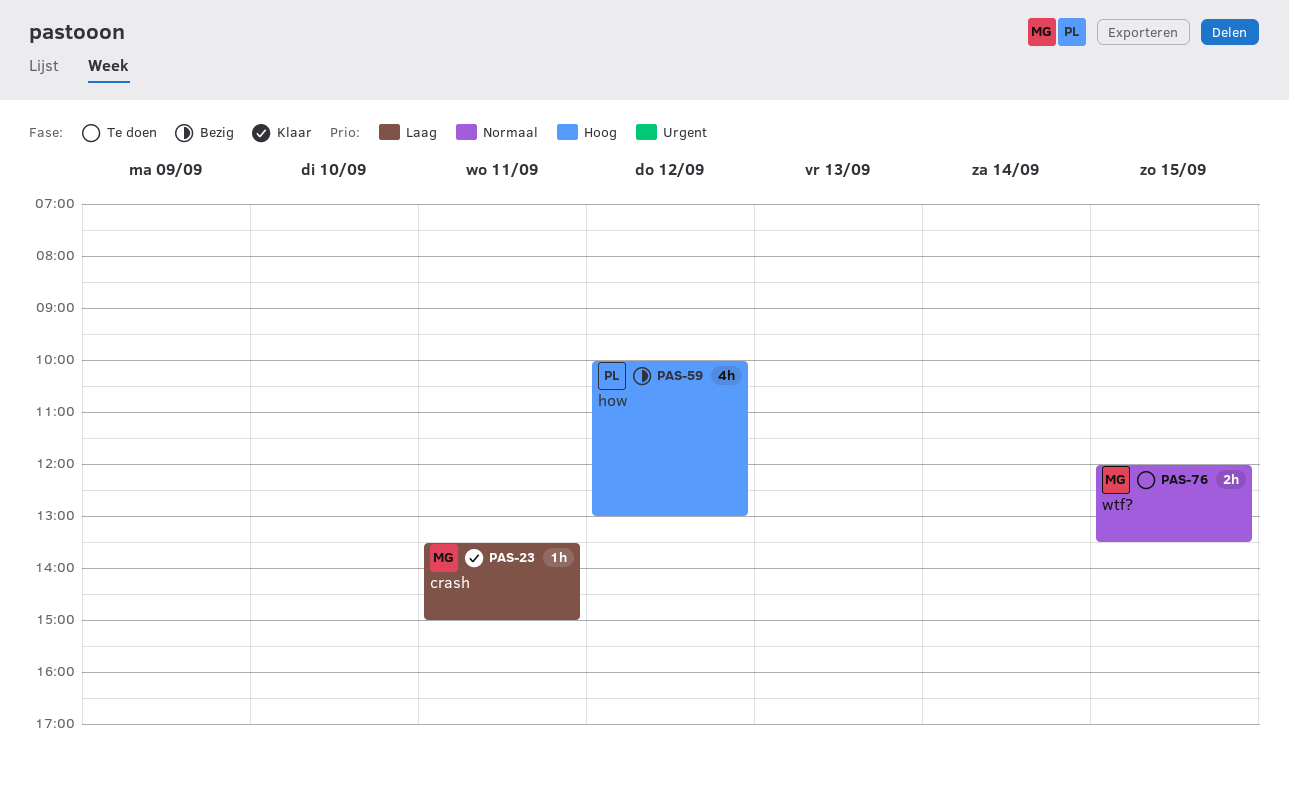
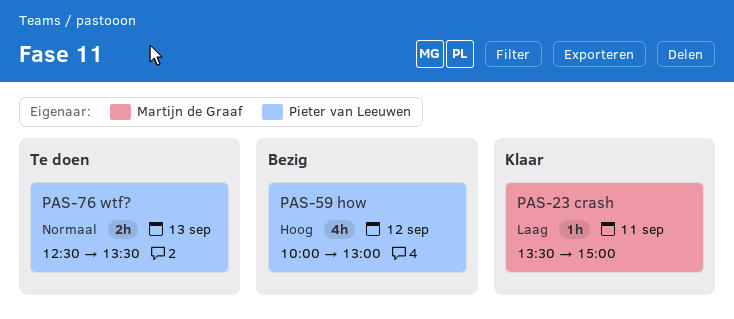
PAS-76, owner: Martijn de Graaf -> Pieter van Leeuwen
PAS-76, day: Sep 15 -> Sep 13
PAS-76, begins: 12:00 -> 12:30

